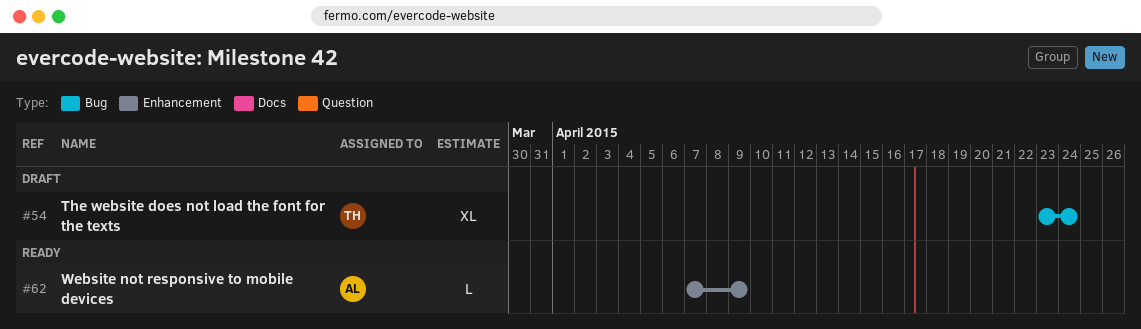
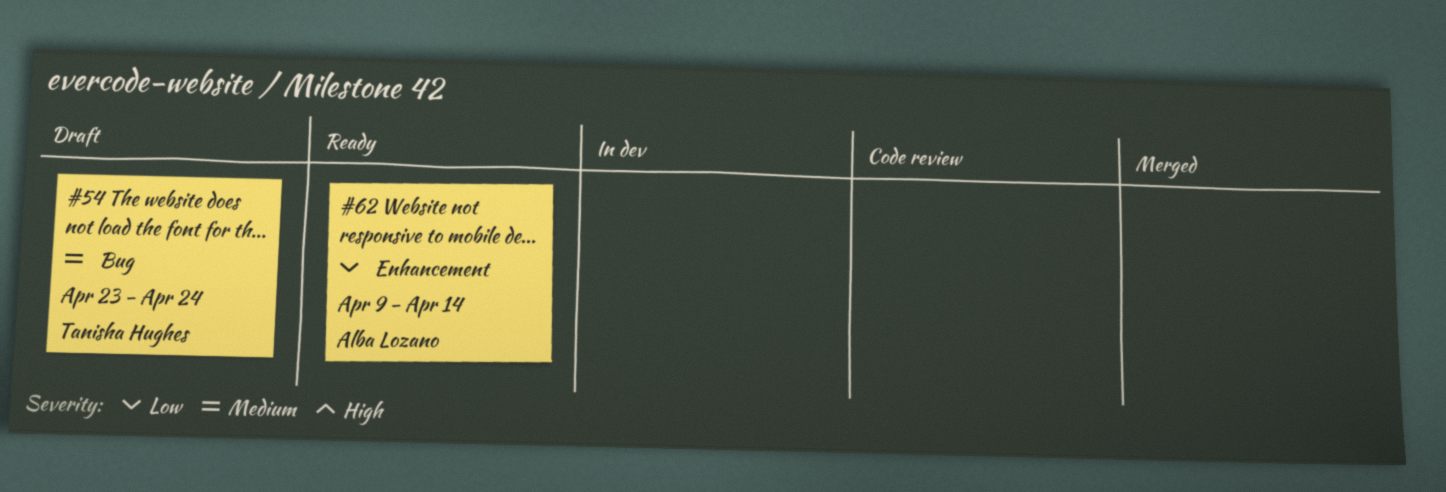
#62, start: Apr 7 -> Apr 9
#62, due: Apr 9 -> Apr 14

